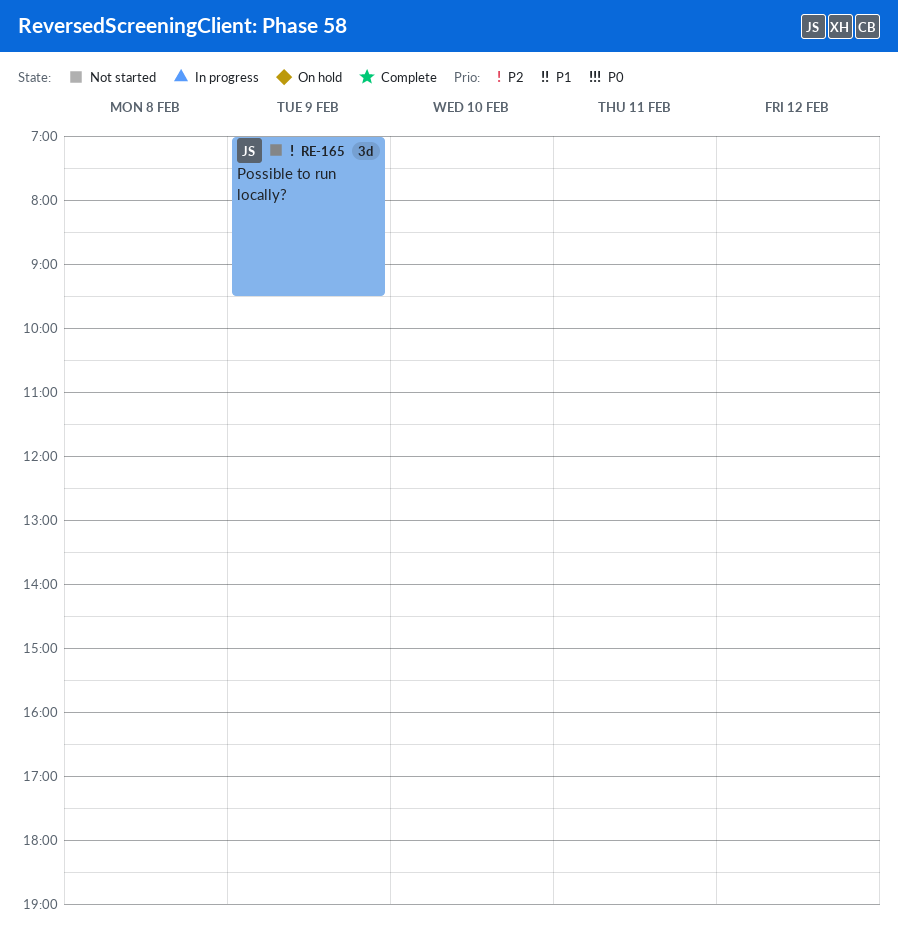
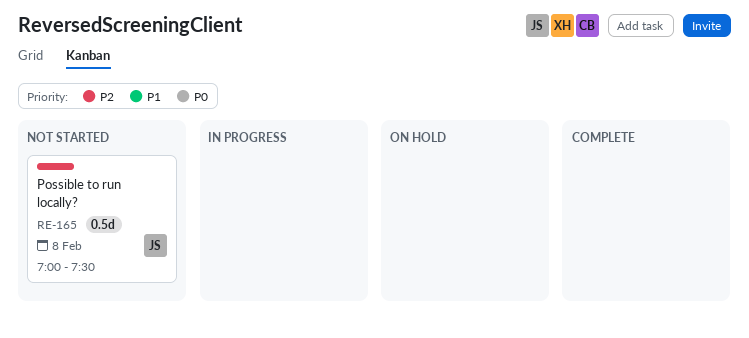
RE-165, estimate: 3d -> 0.5d
RE-165, day: Feb 9 -> Feb 8
RE-165, ends: 09:30 -> 07:30

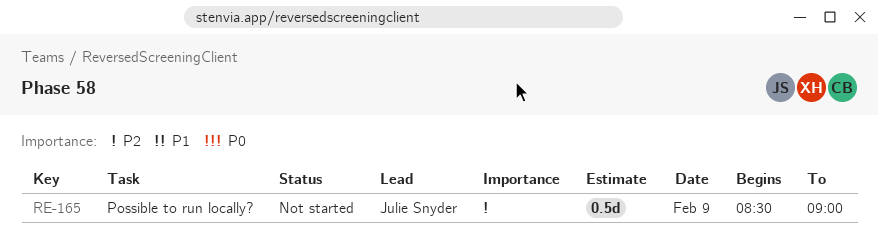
RE-165, day: Feb 8 -> Feb 9
RE-165, begins: 07:00 -> 08:30
RE-165, ends: 07:30 -> 09:00

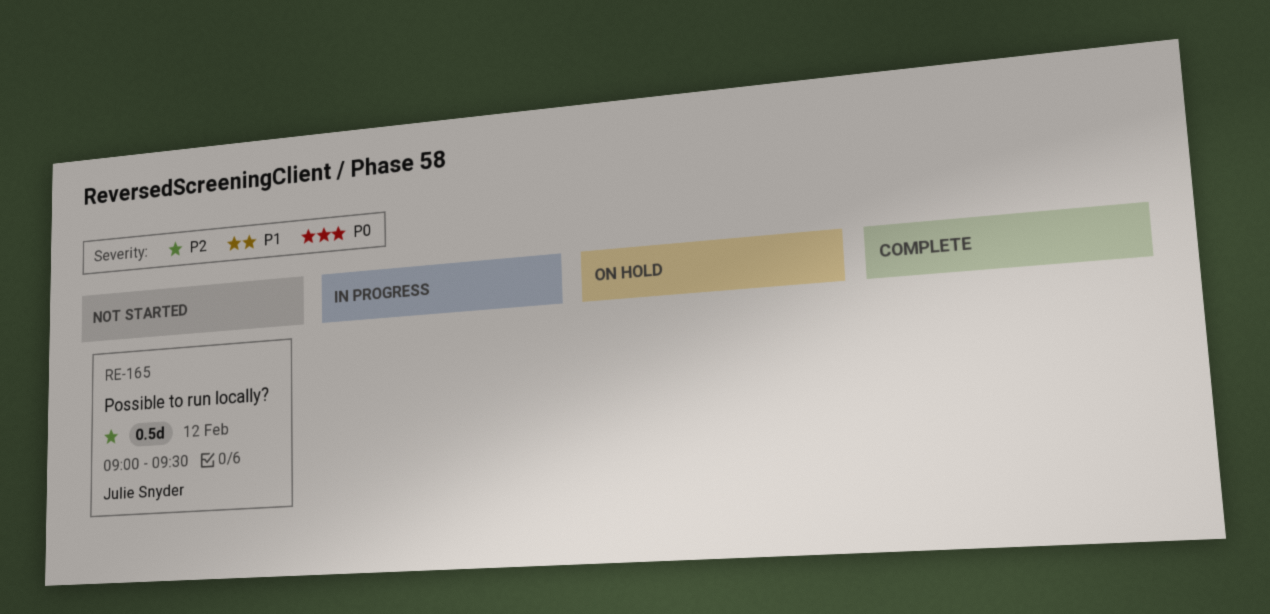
RE-165, day: Feb 9 -> Feb 12
RE-165, begins: 08:30 -> 09:00
RE-165, ends: 09:00 -> 09:30

